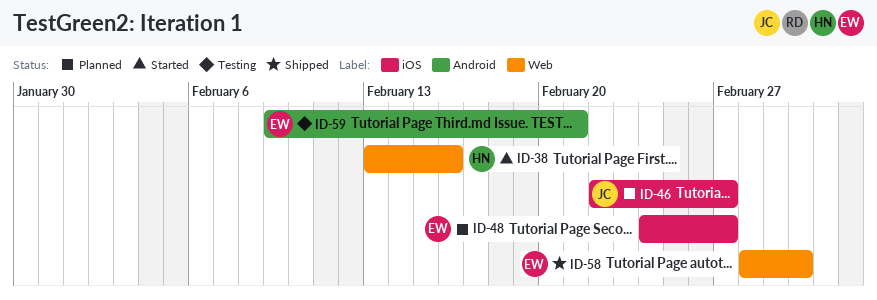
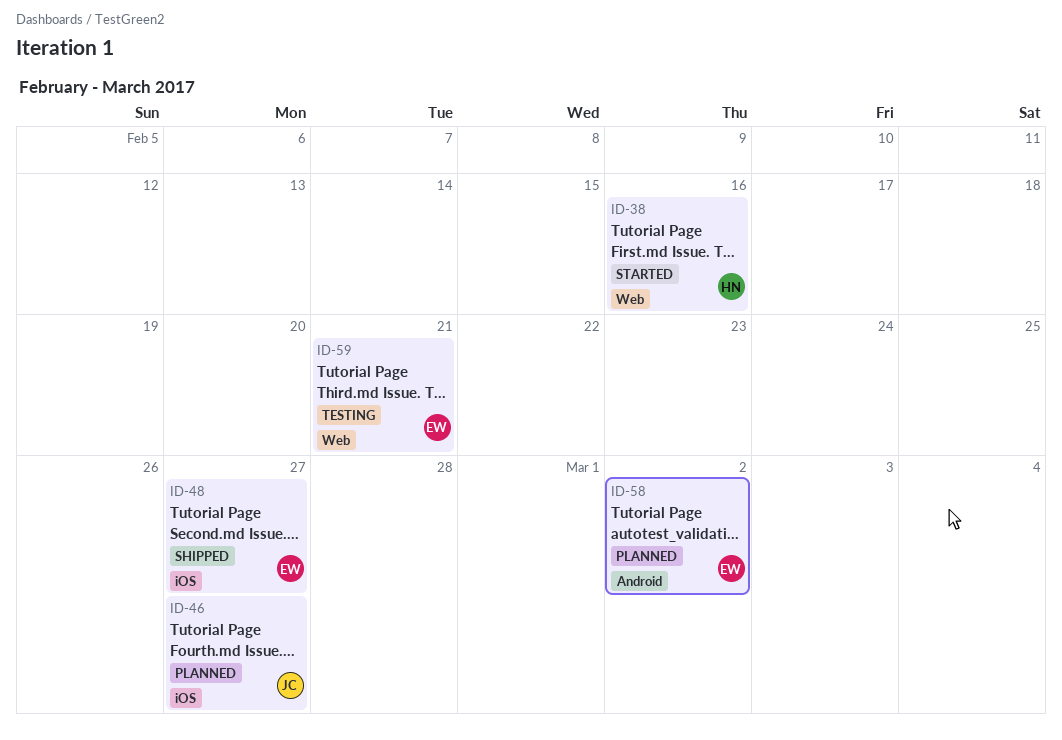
ID-48, status: Planned -> Shipped
ID-58, status: Shipped -> Planned
ID-58, label: Web -> Android
ID-59, label: Android -> Web

